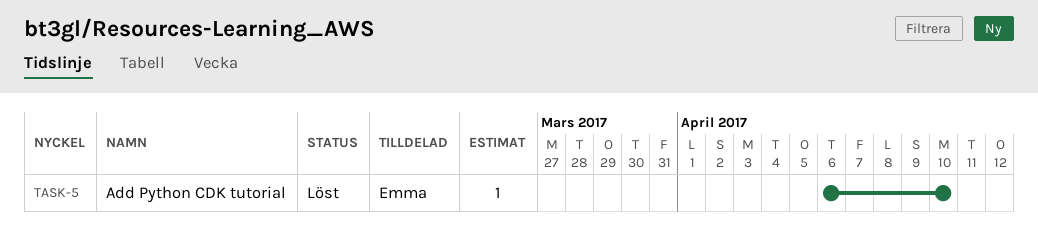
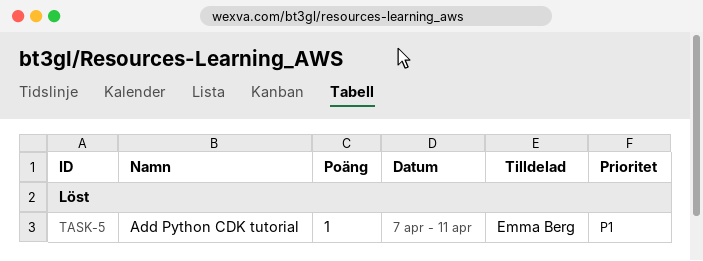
TASK-5, start: Apr 6 -> Apr 7
TASK-5, due: Apr 10 -> Apr 11

